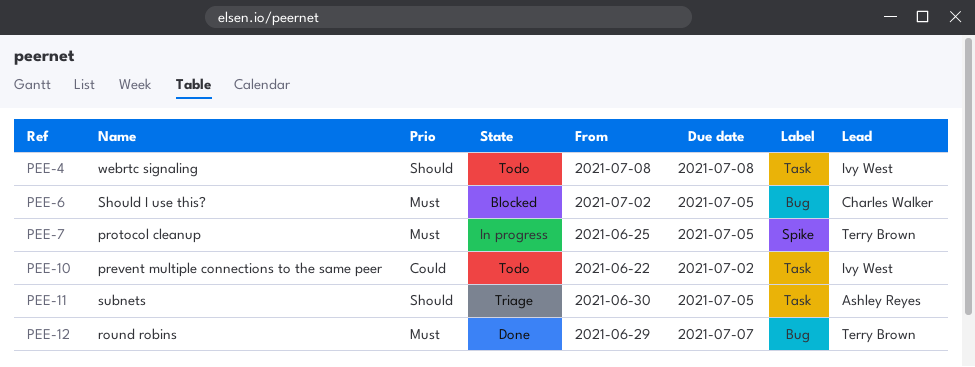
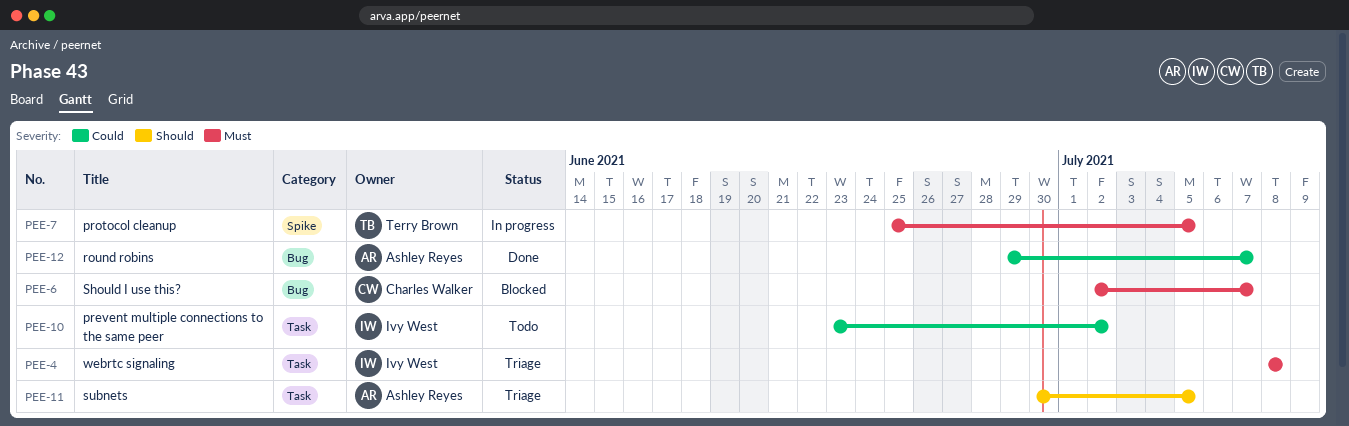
PEE-4, status: Todo -> Triage
PEE-4, priority: Should -> Must
PEE-6, due: Jul 5 -> Jul 7
PEE-10, start: Jun 22 -> Jun 23
PEE-12, owner: Terry Brown -> Ashley Reyes
PEE-12, priority: Must -> Could

